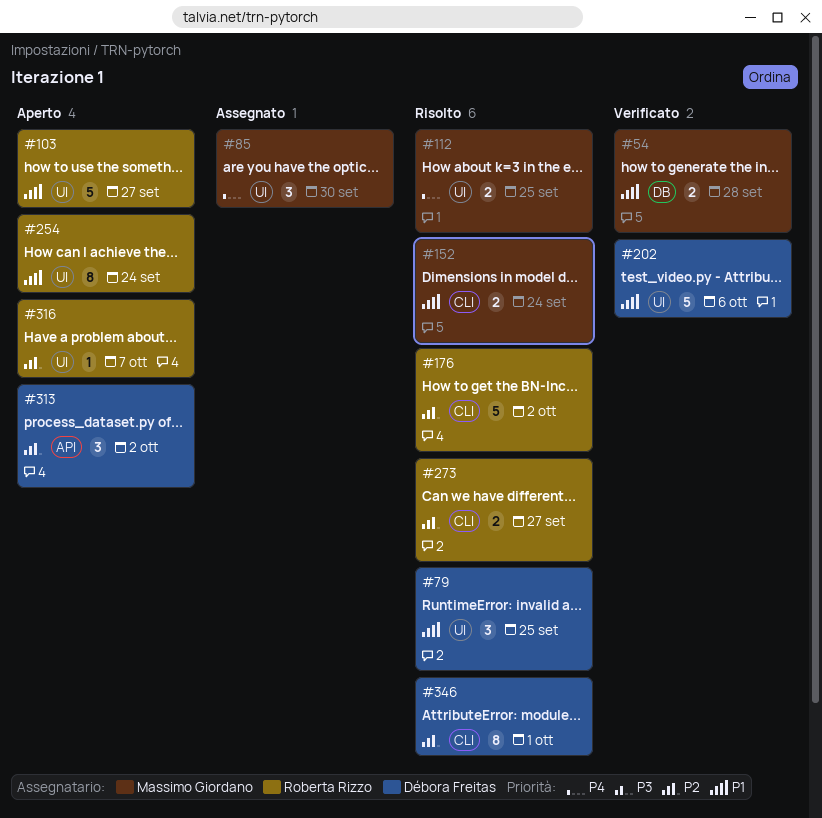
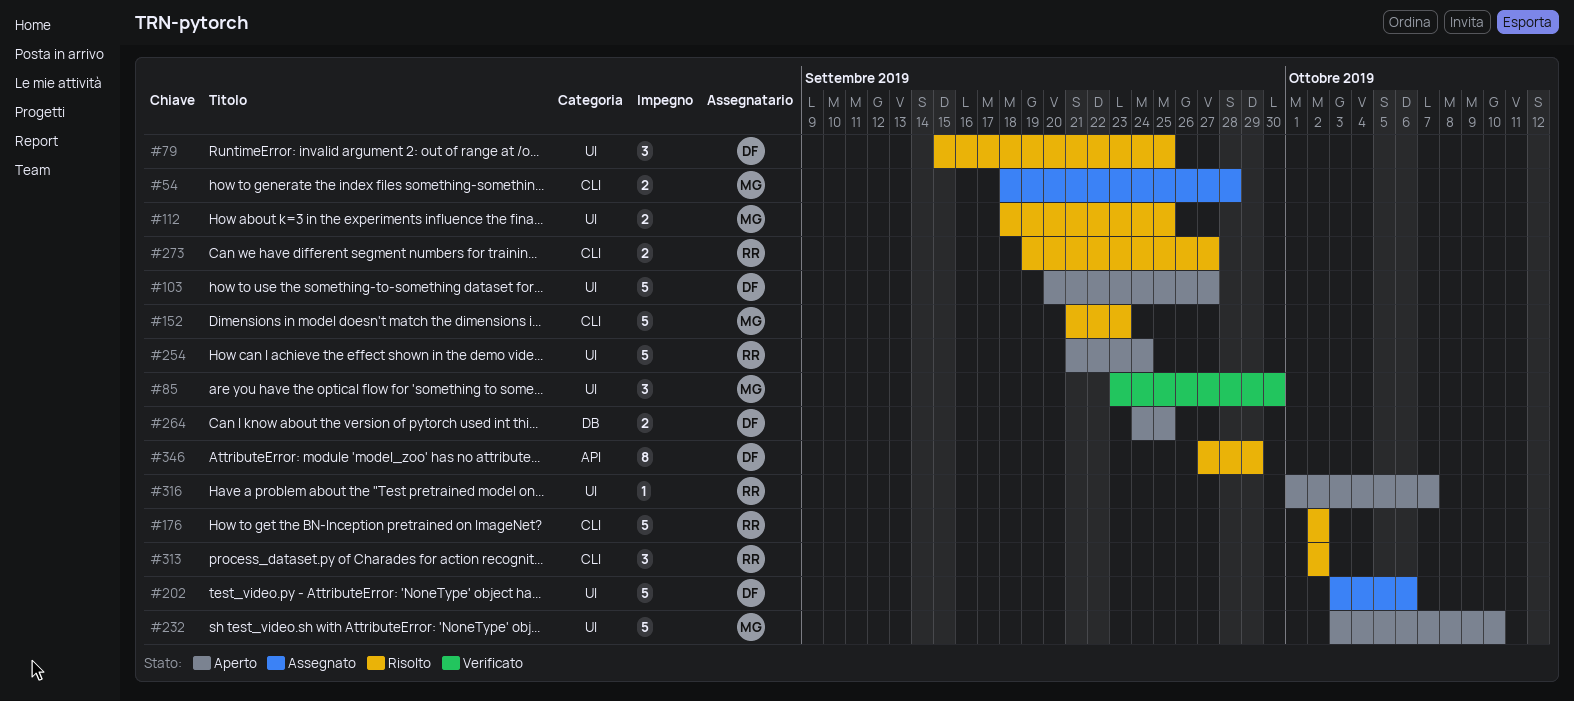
#54, status: Verificato -> Assegnato
#54, label: DB -> CLI
#85, status: Assegnato -> Verificato
#103, owner: Roberta Rizzo -> Débora Freitas
#152, estimate: 2 -> 5
#152, due: Sep 24 -> Sep 23
#202, status: Verificato -> Assegnato
#232: none -> present
#254, estimate: 8 -> 5
#264: none -> present
#313, status: Aperto -> Risolto
#313, owner: Débora Freitas -> Roberta Rizzo
#313, label: API -> CLI
#346, label: CLI -> API
#346, due: Oct 1 -> Sep 29

